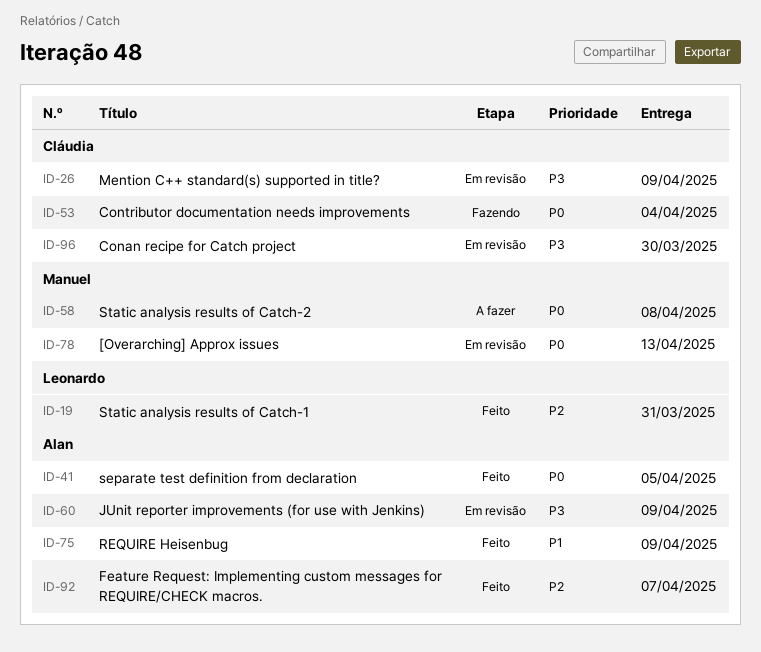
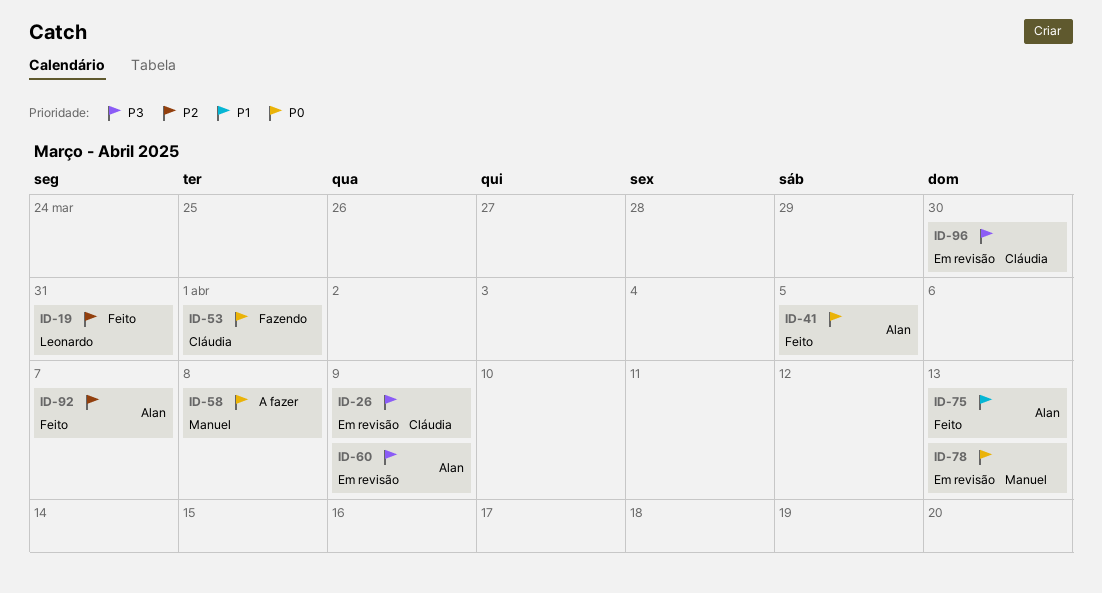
ID-53, due: Apr 4 -> Apr 1
ID-75, due: Apr 9 -> Apr 13

